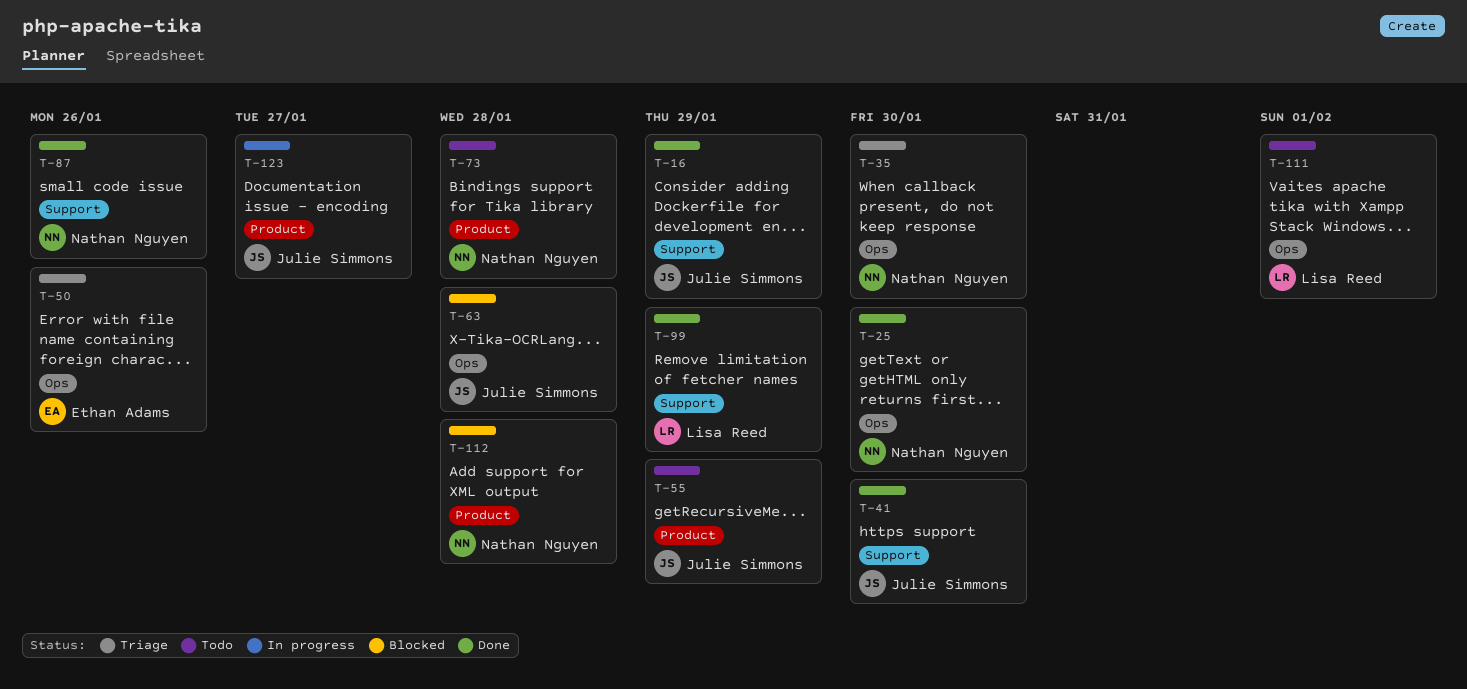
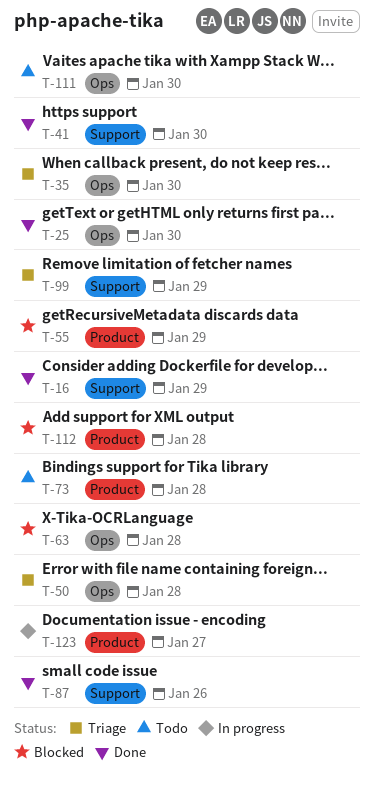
T-50, due: Jan 26 -> Jan 28
T-55, status: Todo -> Blocked
T-99, status: Done -> Triage
T-111, due: Feb 1 -> Jan 30

